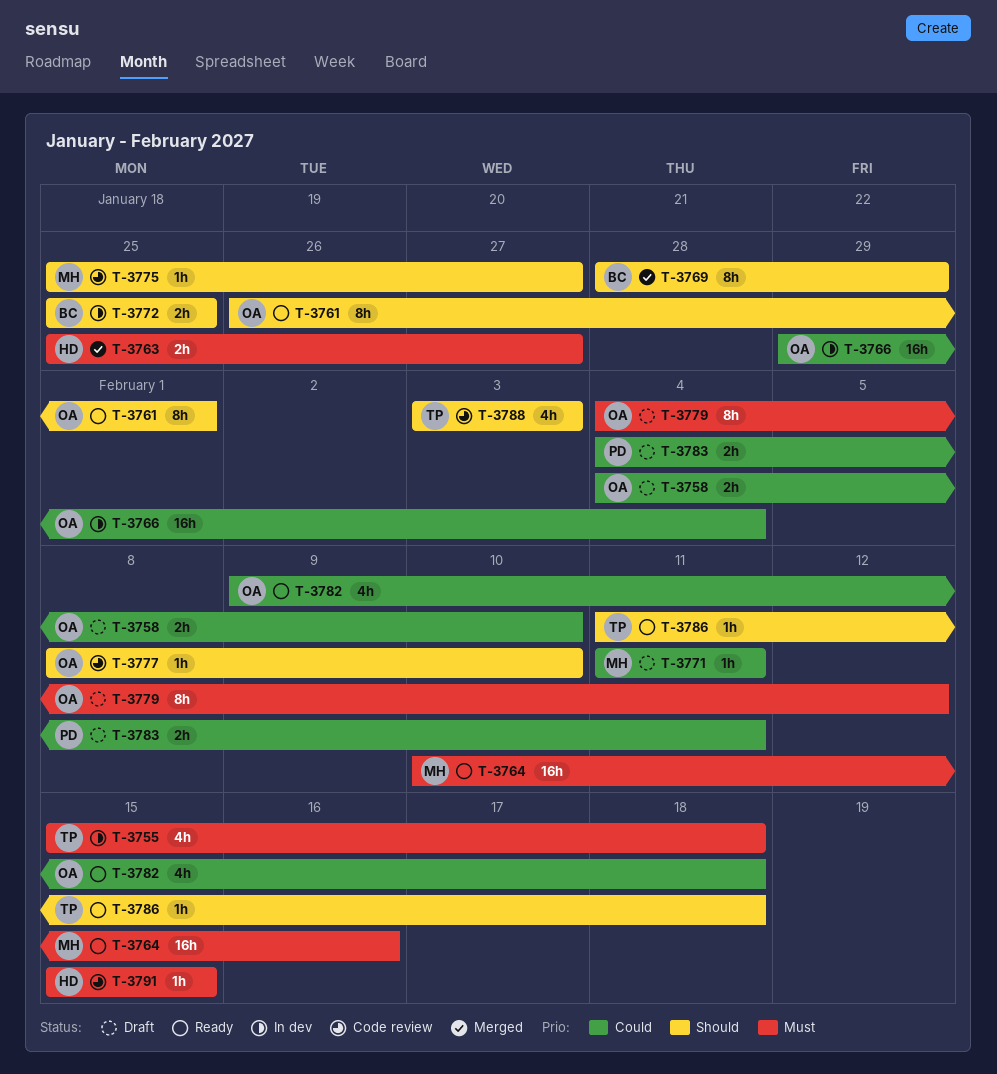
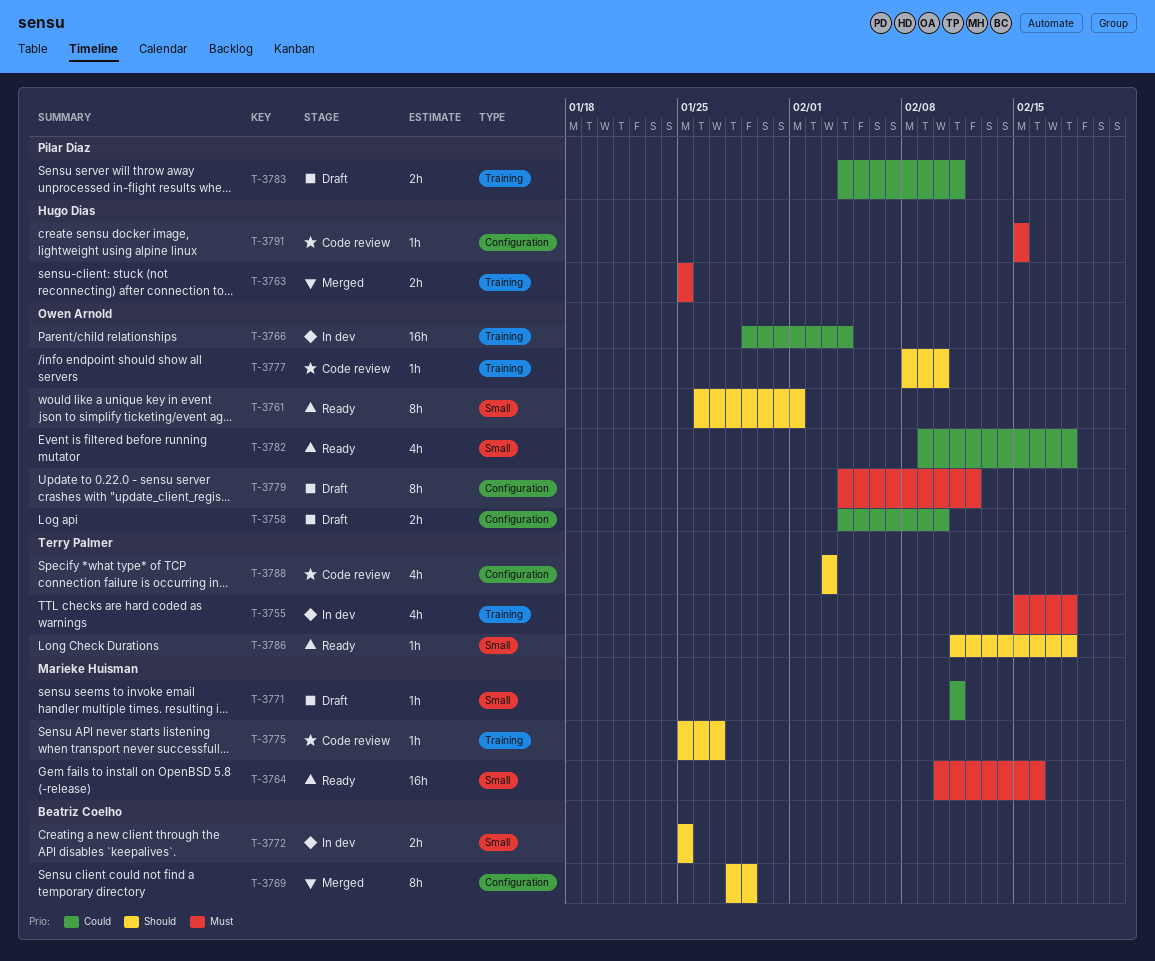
T-3763, due: Jan 27 -> Jan 25

